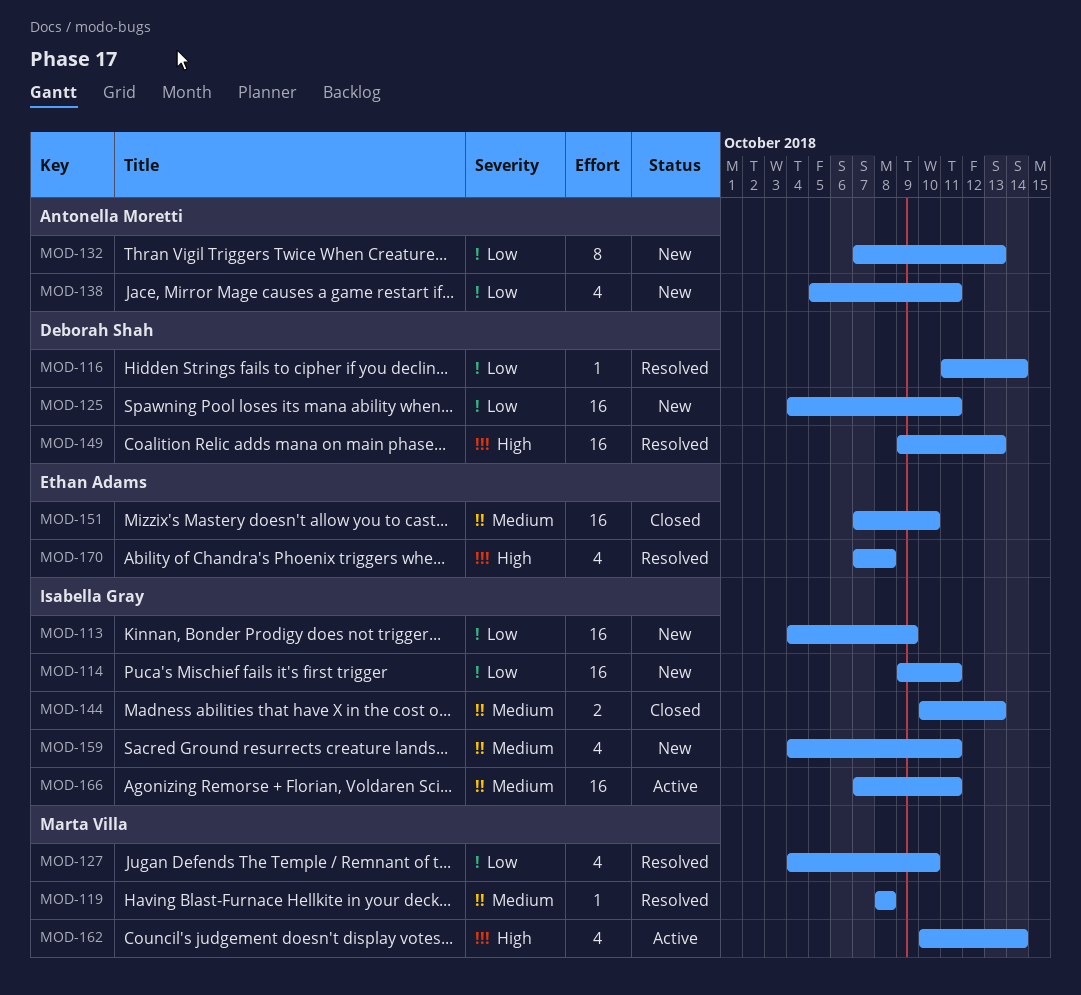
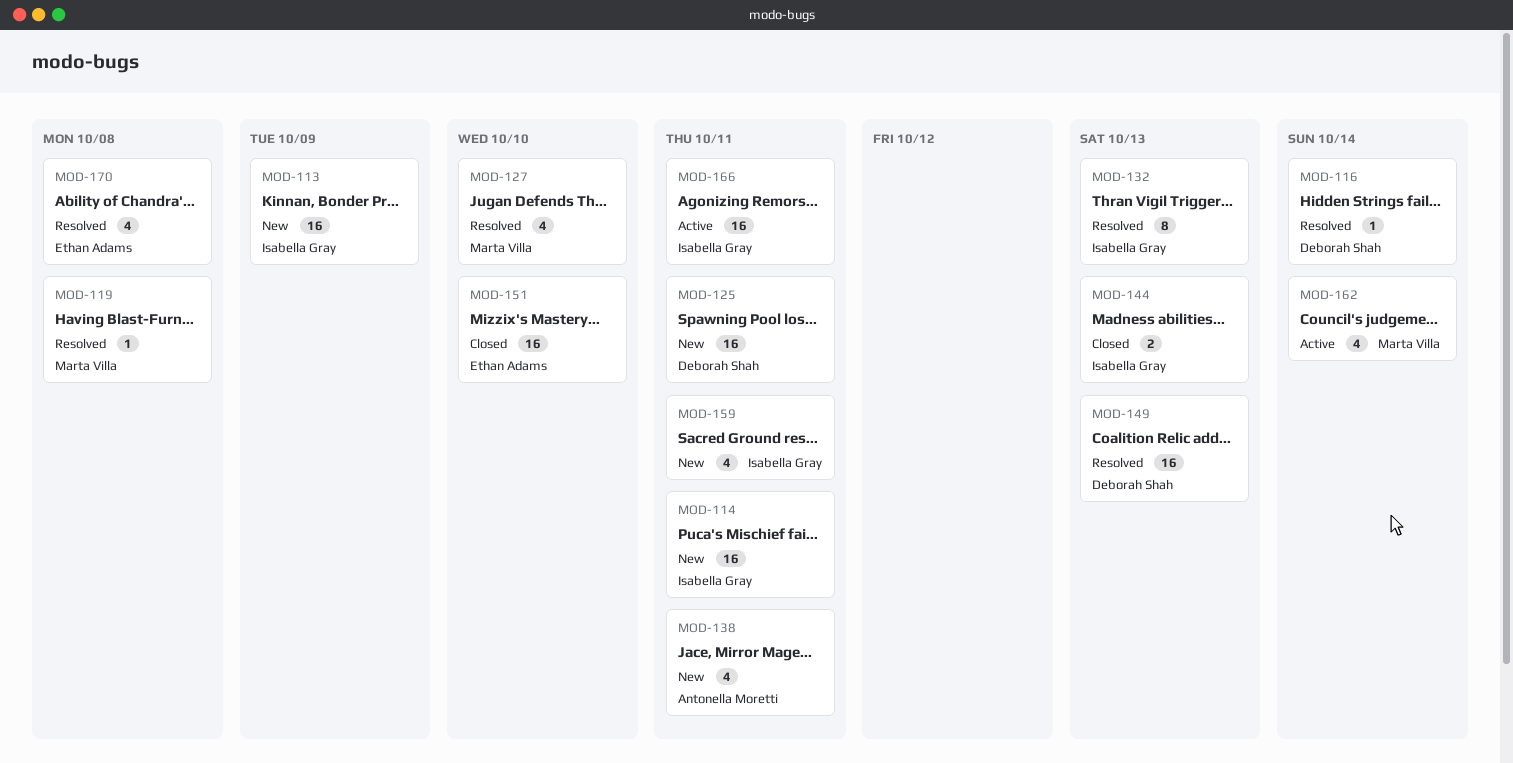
MOD-132, status: New -> Resolved
MOD-132, owner: Antonella Moretti -> Isabella Gray

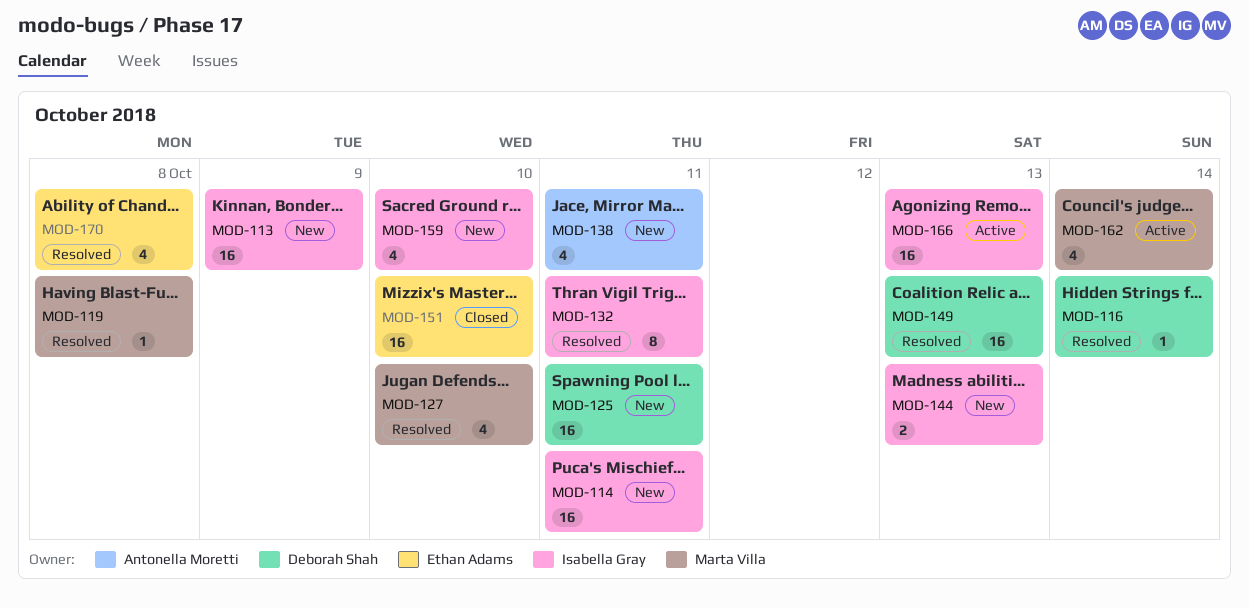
MOD-132, due: Oct 13 -> Oct 11
MOD-144, status: Closed -> New
MOD-159, due: Oct 11 -> Oct 10
MOD-166, due: Oct 11 -> Oct 13

